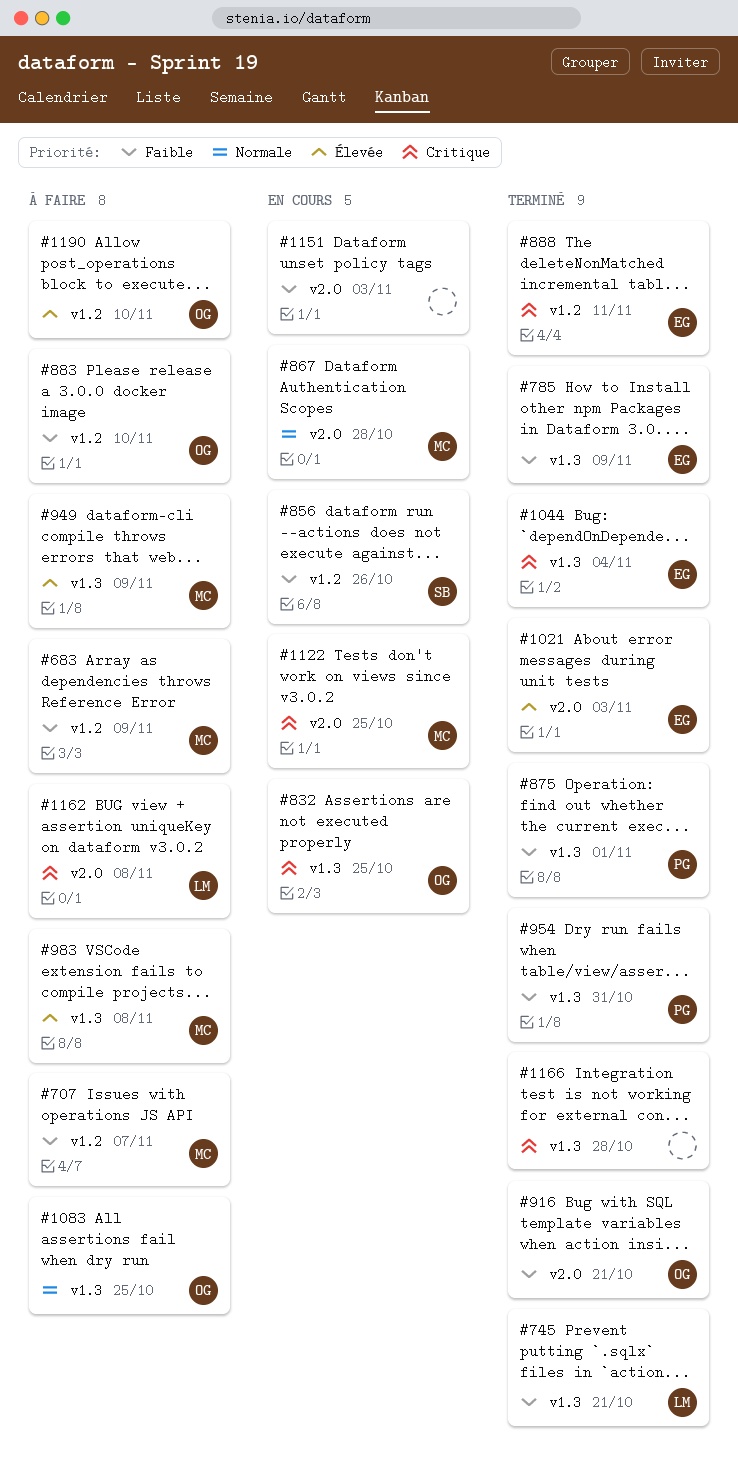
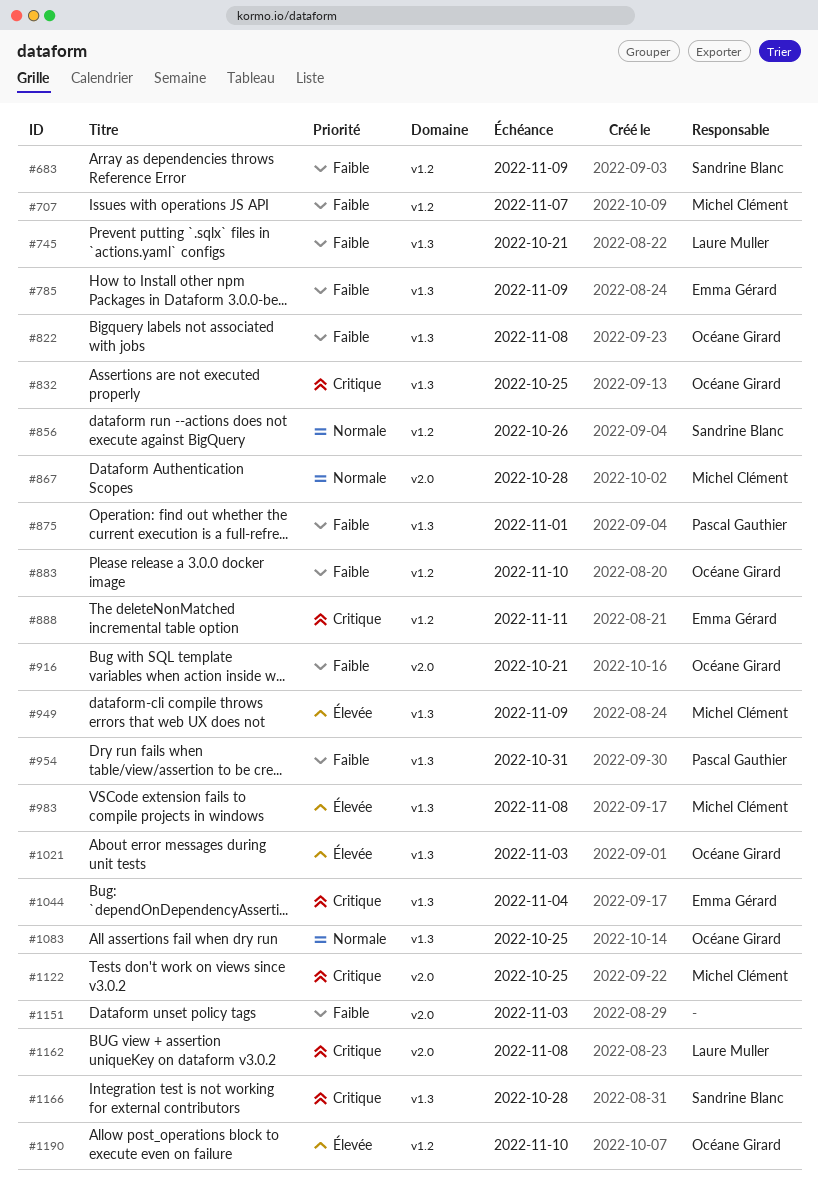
#683, owner: Michel Clément -> Sandrine Blanc
#822: none -> present
#856, priority: Faible -> Normale
#1021, owner: Emma Gérard -> Océane Girard
#1021, label: v2.0 -> v1.3
#1166, owner: none -> Sandrine Blanc

